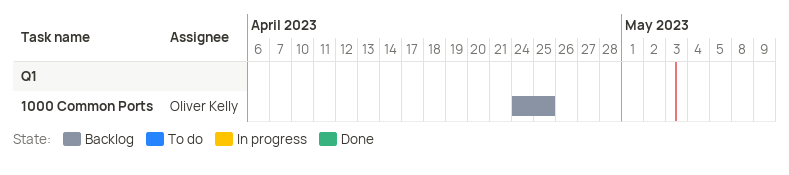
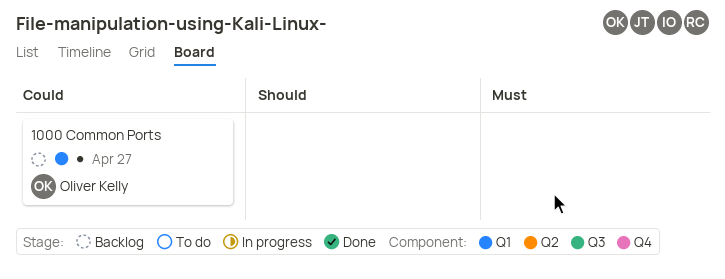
1000 Common Ports, due: Apr 25 -> Apr 27

